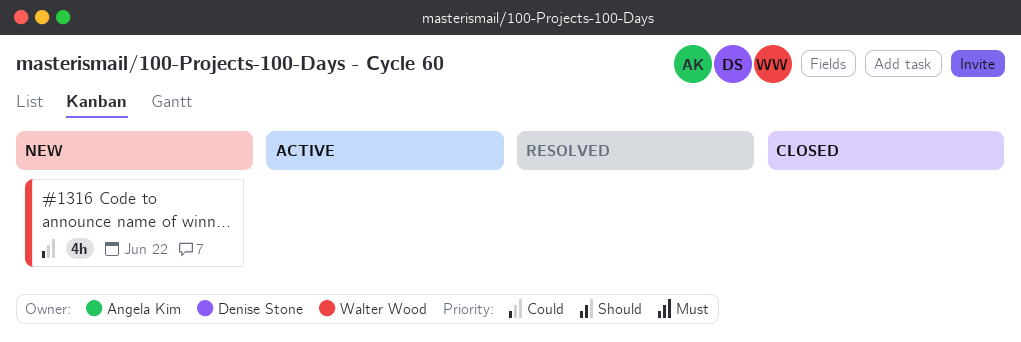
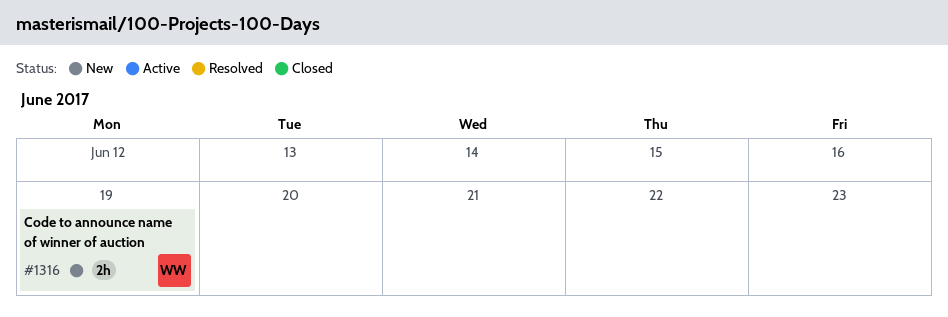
#1316, estimate: 4h -> 2h
#1316, due: Jun 22 -> Jun 19

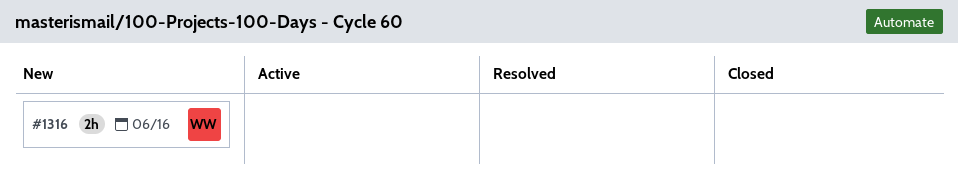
#1316, due: Jun 19 -> Jun 16

